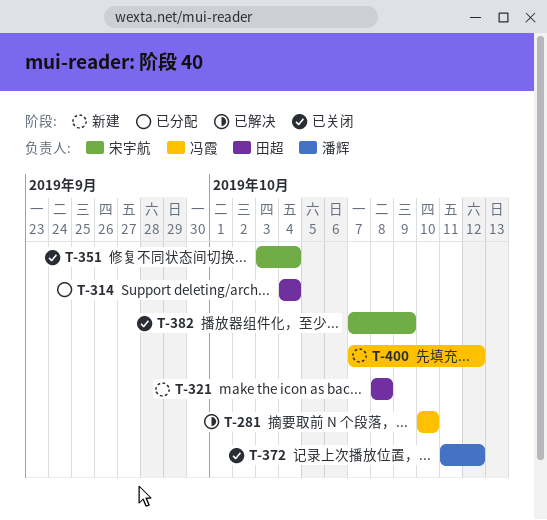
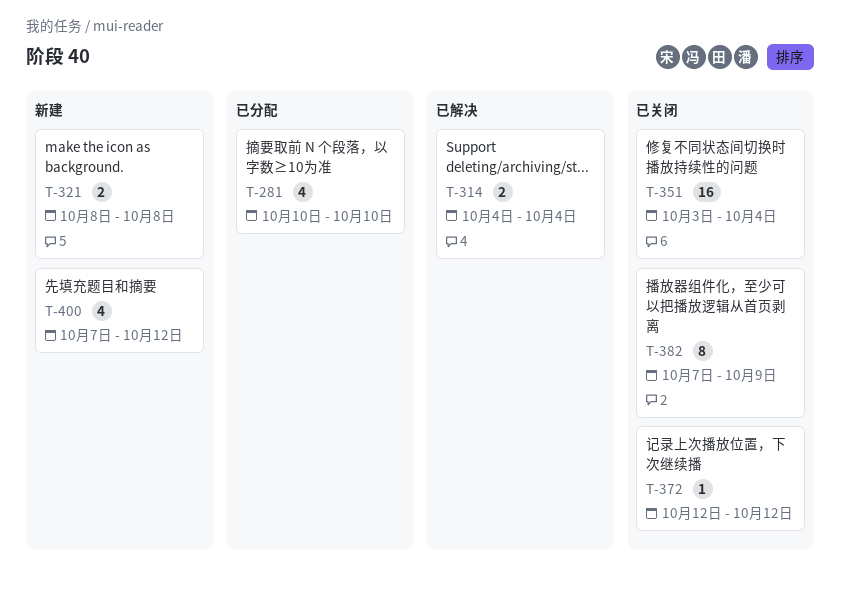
T-281, status: 已解决 -> 已分配
T-314, status: 已分配 -> 已解决
T-372, start: Oct 11 -> Oct 12

